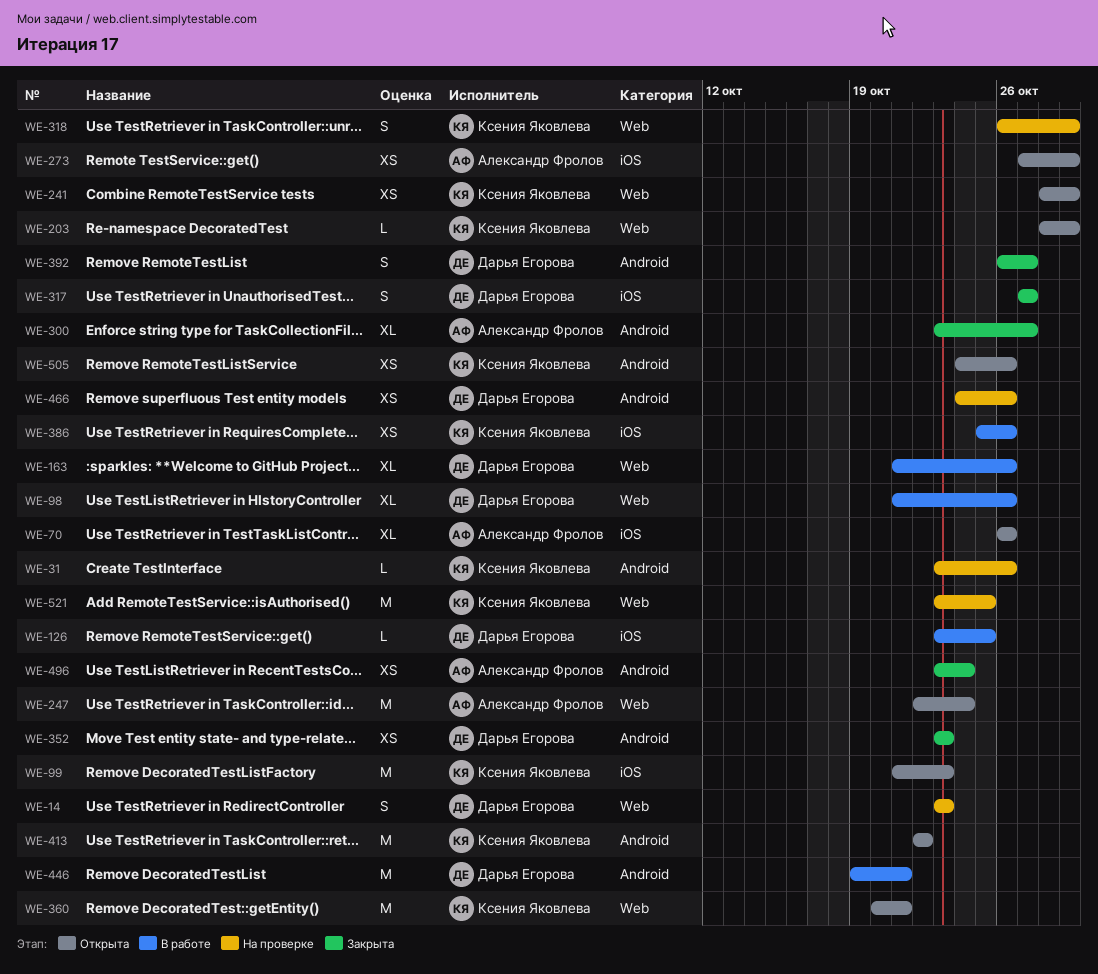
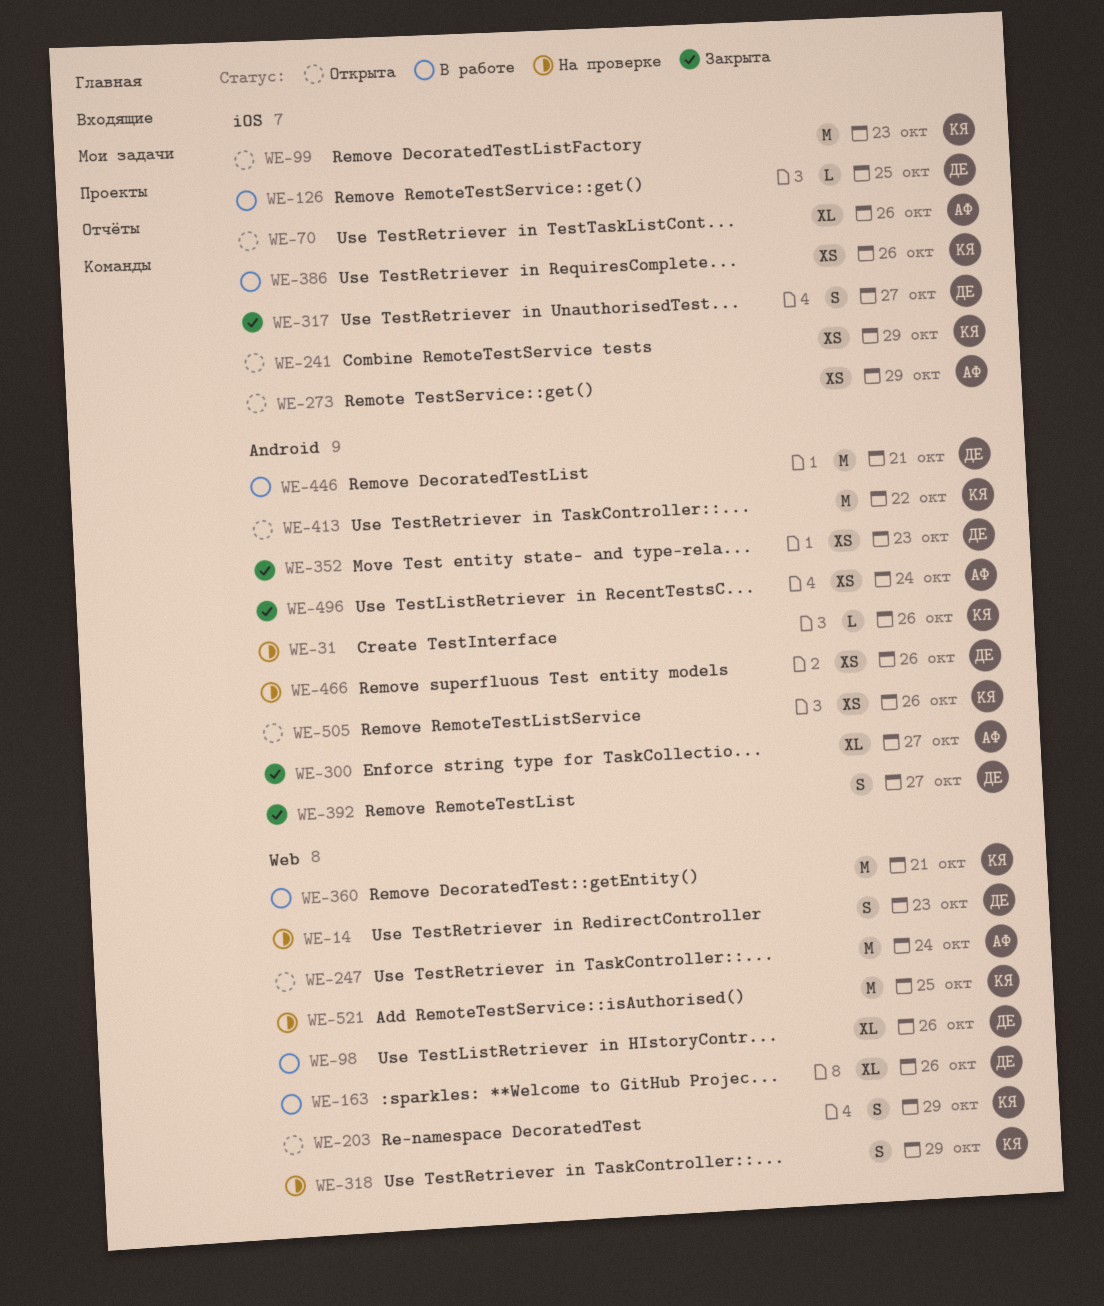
WE-203, estimate: L -> S
WE-241, label: Web -> iOS
WE-360, status: Открыта -> В работе

